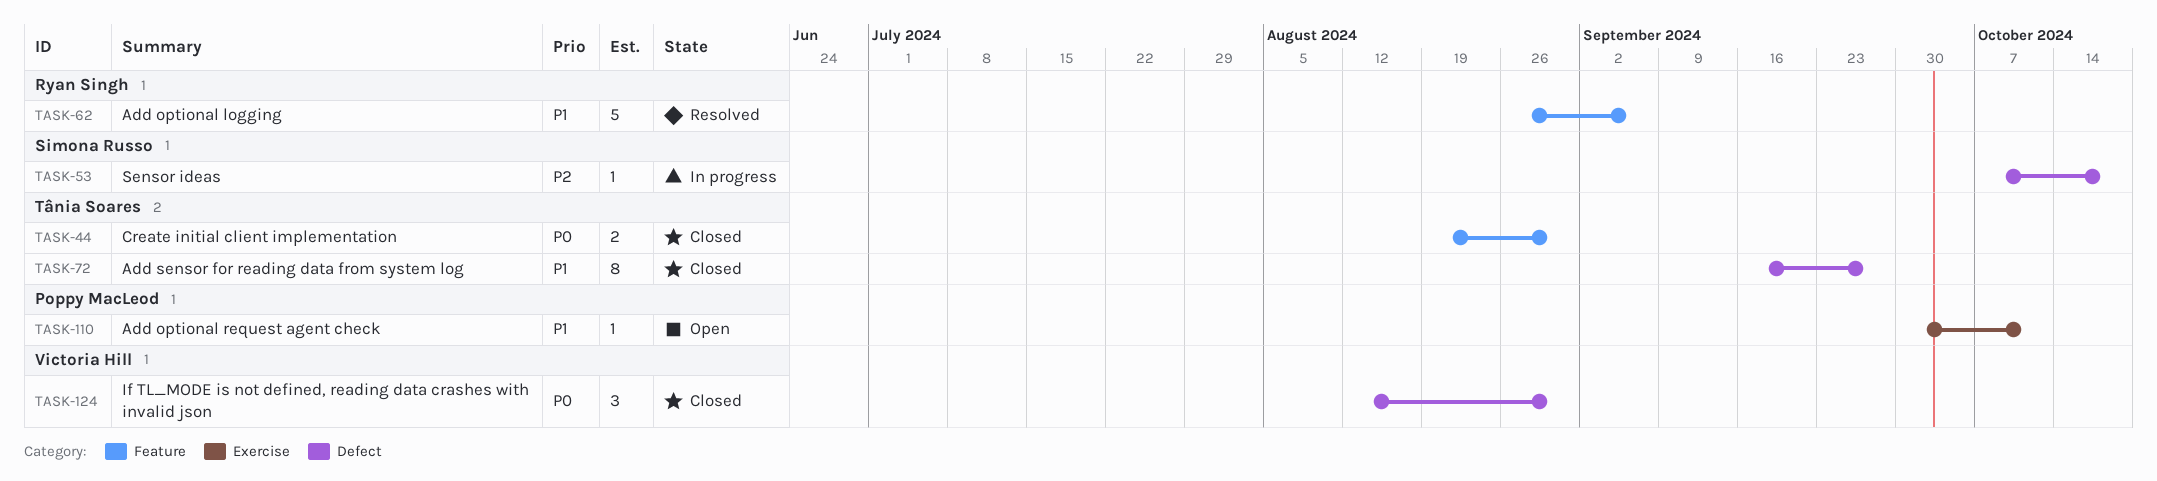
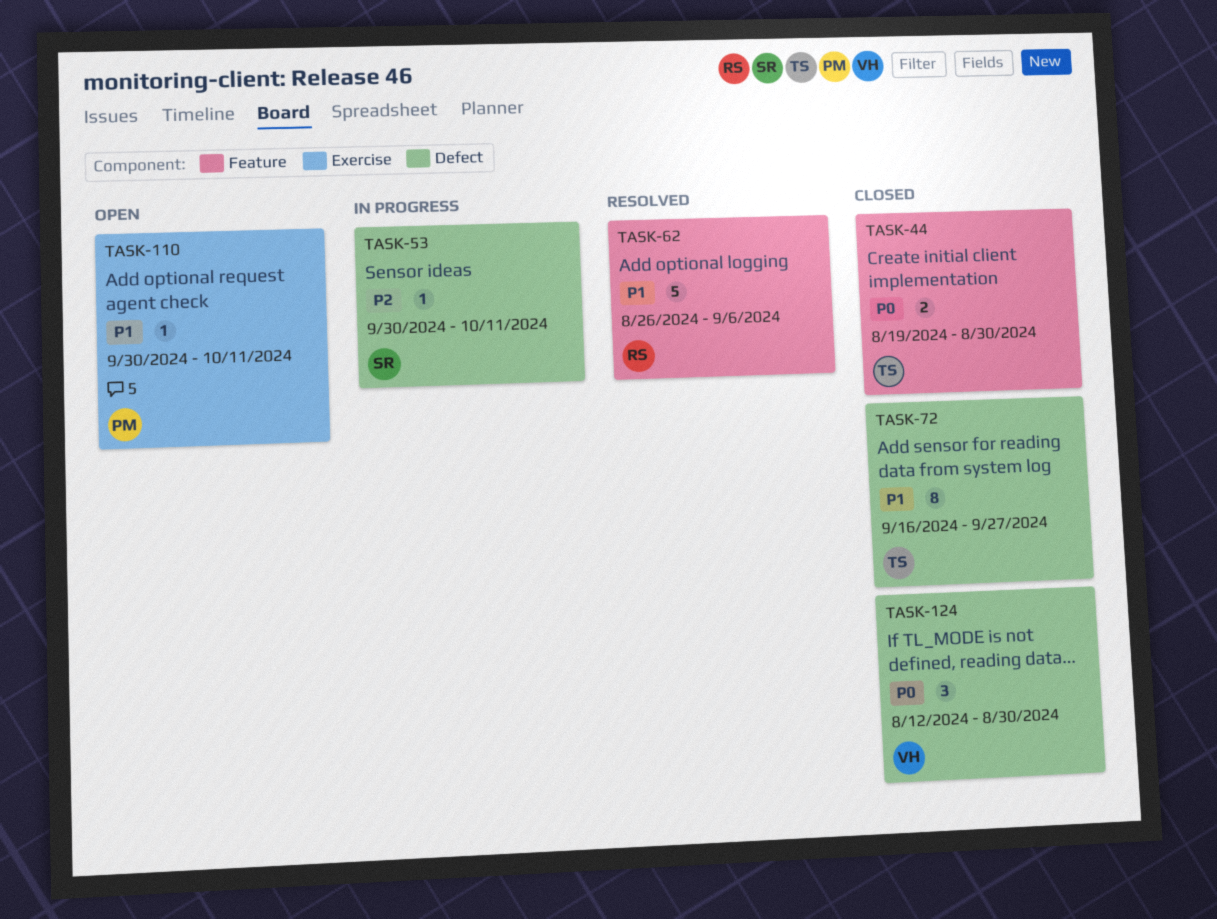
TASK-53, start: Oct 7 -> Sep 30
TASK-53, due: Oct 18 -> Oct 11

